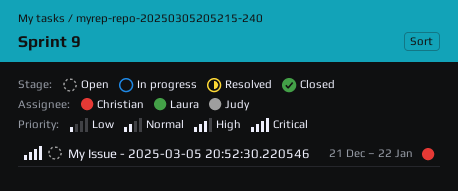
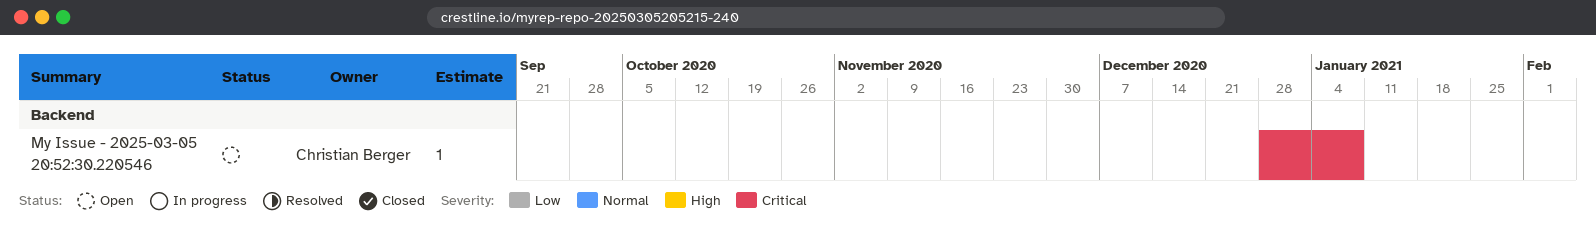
My Issue - 2025-03-05 20:52:30.220546, start: Dec 21 -> Dec 28
My Issue - 2025-03-05 20:52:30.220546, due: Jan 22 -> Jan 8

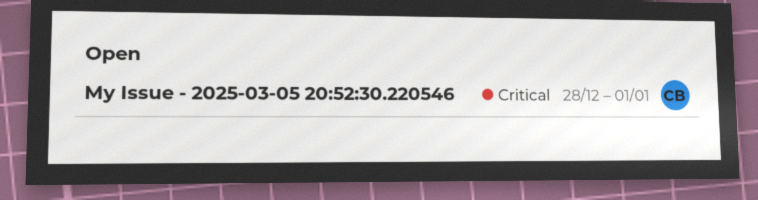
My Issue - 2025-03-05 20:52:30.220546, due: Jan 8 -> Jan 1

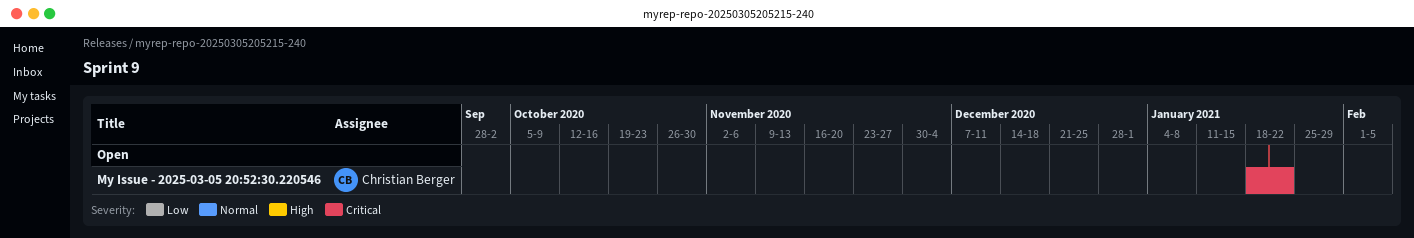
My Issue - 2025-03-05 20:52:30.220546, start: Dec 28 -> Jan 18
My Issue - 2025-03-05 20:52:30.220546, due: Jan 1 -> Jan 22

